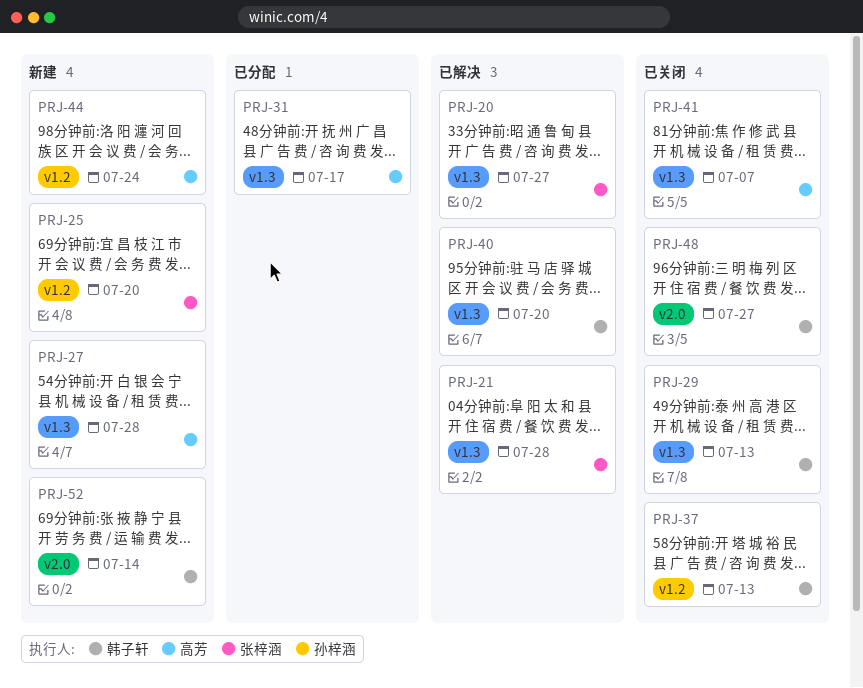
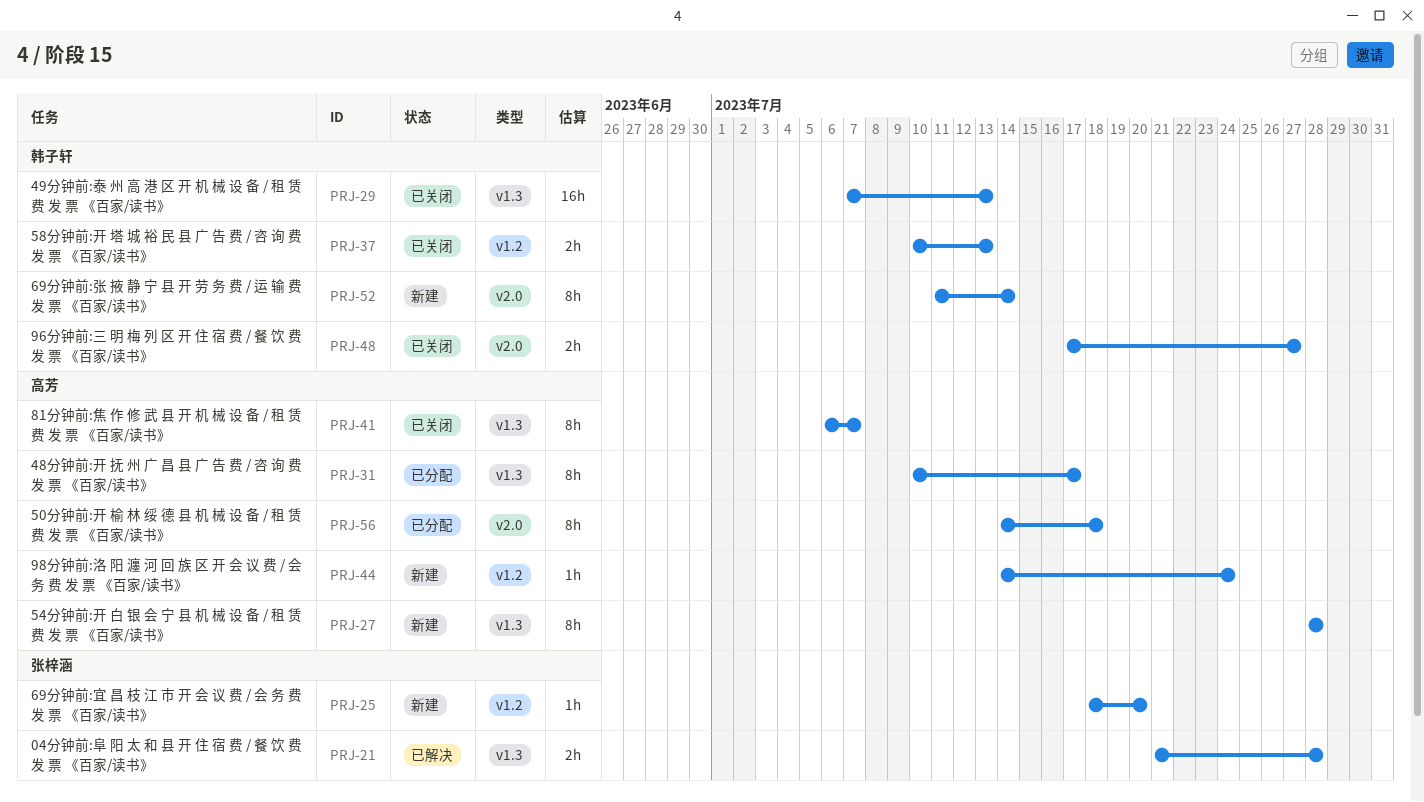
PRJ-20: present -> none
PRJ-40: present -> none
PRJ-56: none -> present

